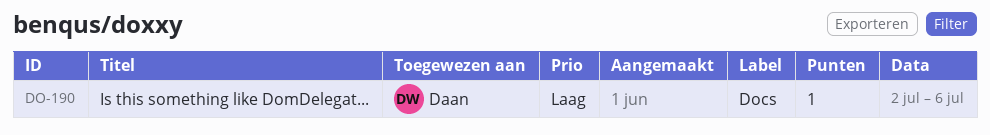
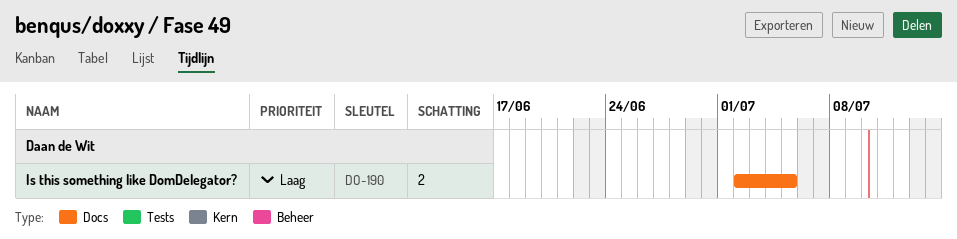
DO-190, estimate: 1 -> 2
DO-190, due: Jul 6 -> Jul 5

